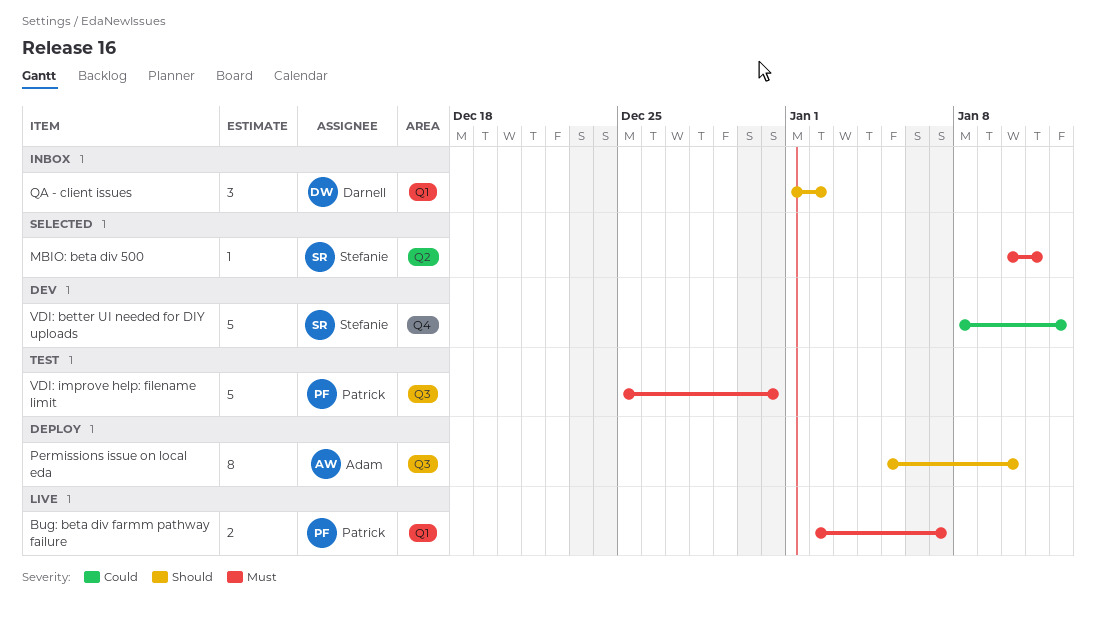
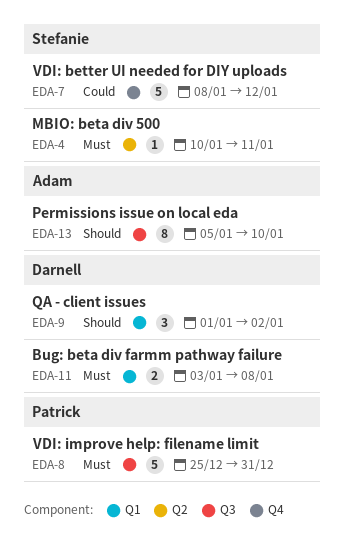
Bug: beta div farmm pathway failure, owner: Patrick -> Darnell
Bug: beta div farmm pathway failure, start: Jan 2 -> Jan 3
Bug: beta div farmm pathway failure, due: Jan 7 -> Jan 8

